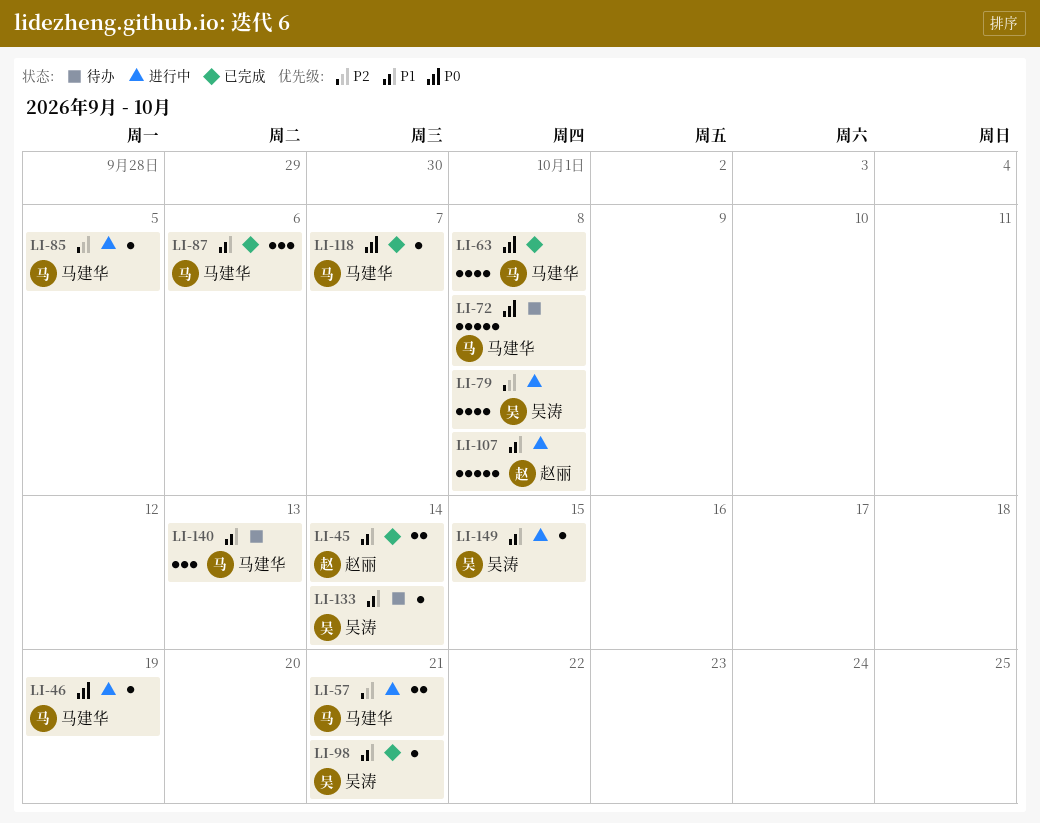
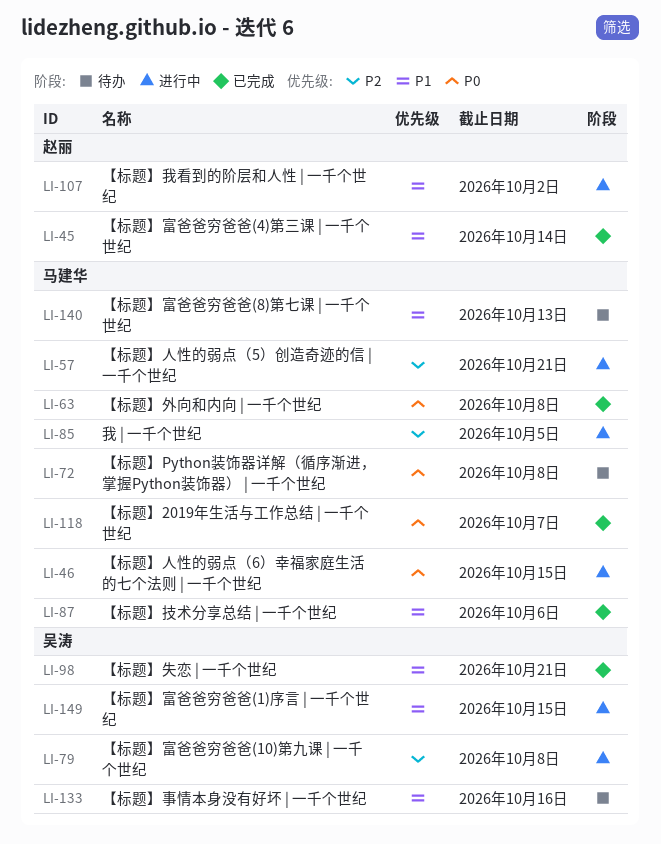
LI-46, due: Oct 19 -> Oct 15
LI-107, due: Oct 8 -> Oct 2
LI-133, due: Oct 14 -> Oct 16

